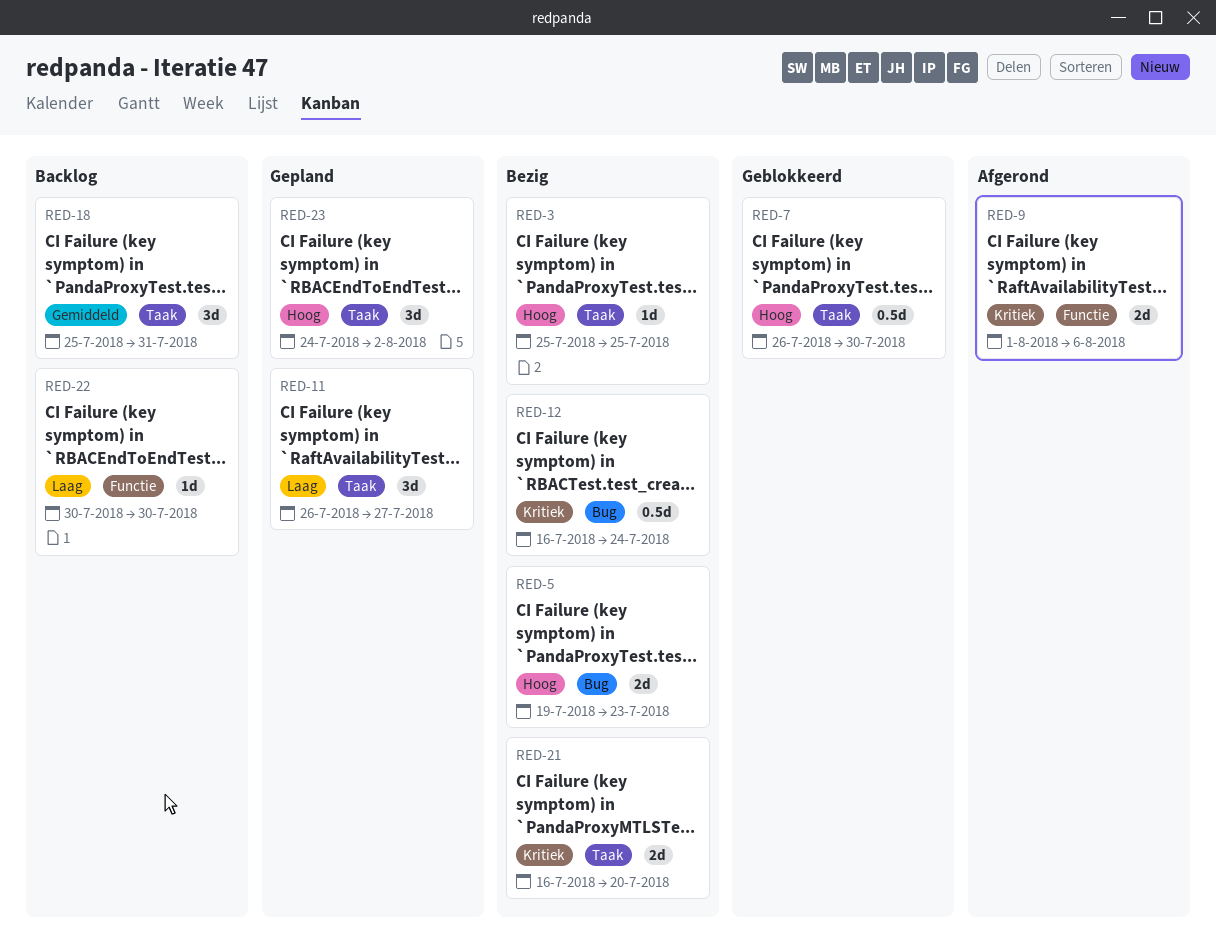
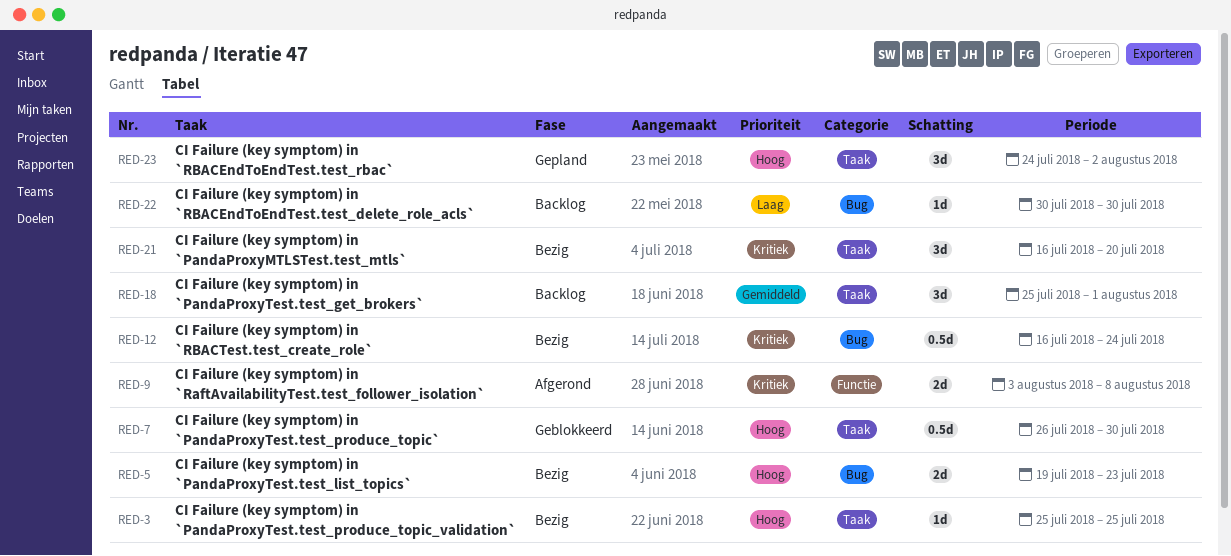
RED-9, start: Aug 1 -> Aug 3
RED-9, due: Aug 6 -> Aug 8
RED-11: present -> none
RED-18, due: Jul 31 -> Aug 1
RED-21, estimate: 2d -> 3d
RED-22, label: Functie -> Bug

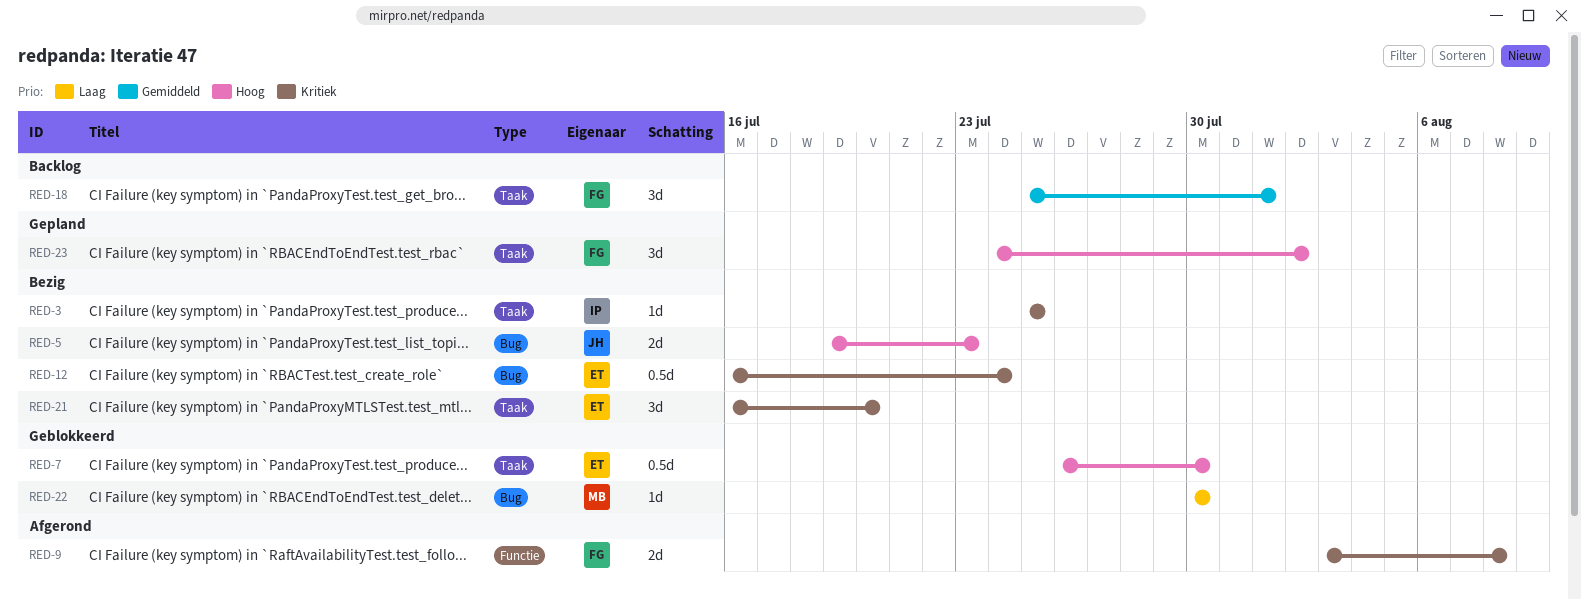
RED-3, priority: Hoog -> Kritiek
RED-22, status: Backlog -> Geblokkeerd

